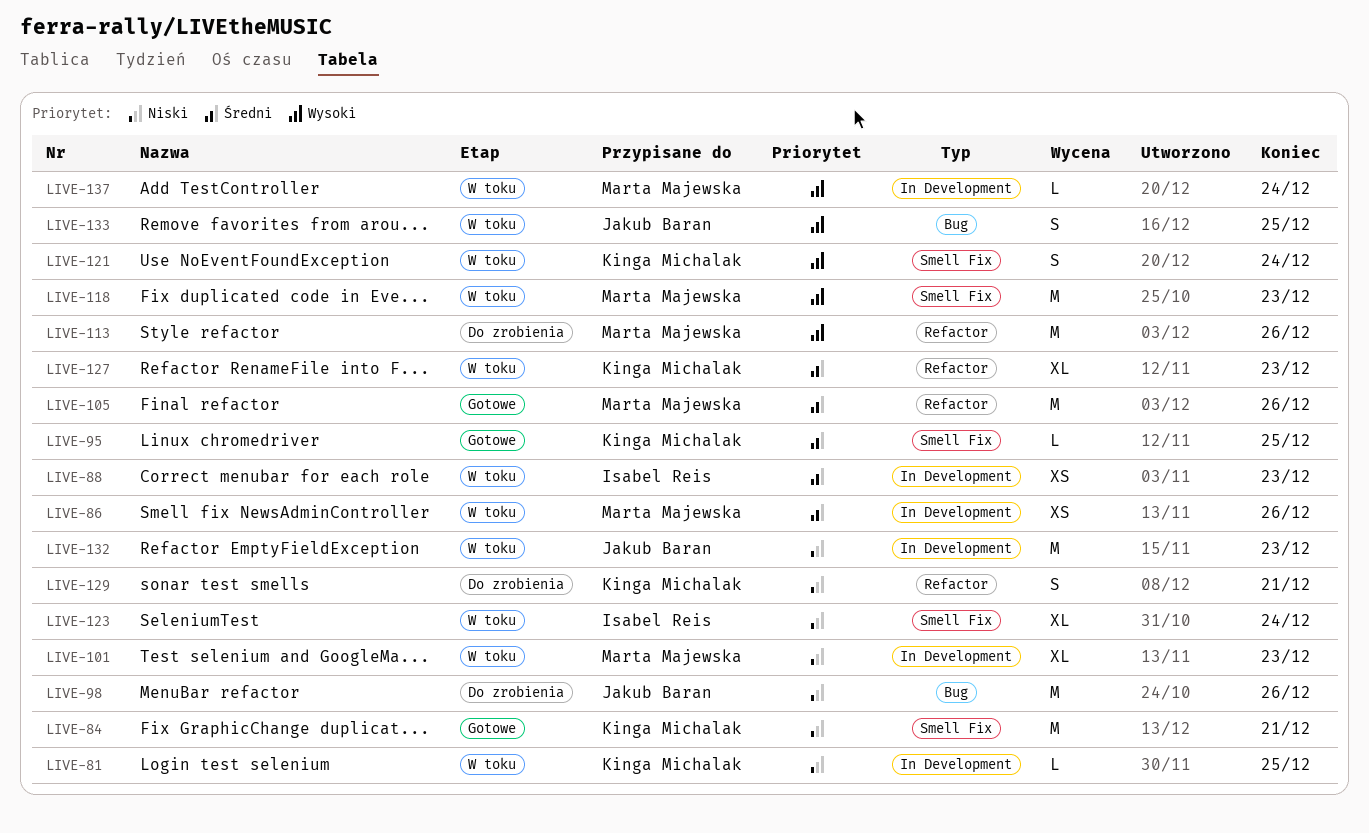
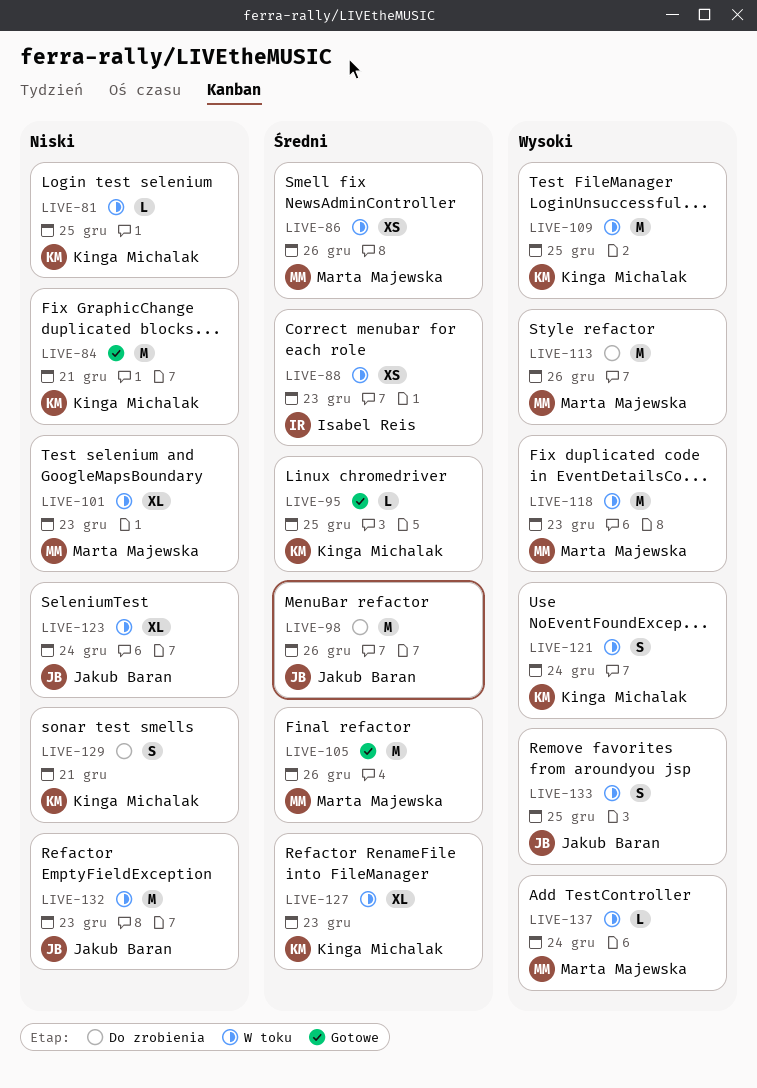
LIVE-98, priority: Niski -> Średni
LIVE-109: none -> present
LIVE-123, owner: Isabel Reis -> Jakub Baran

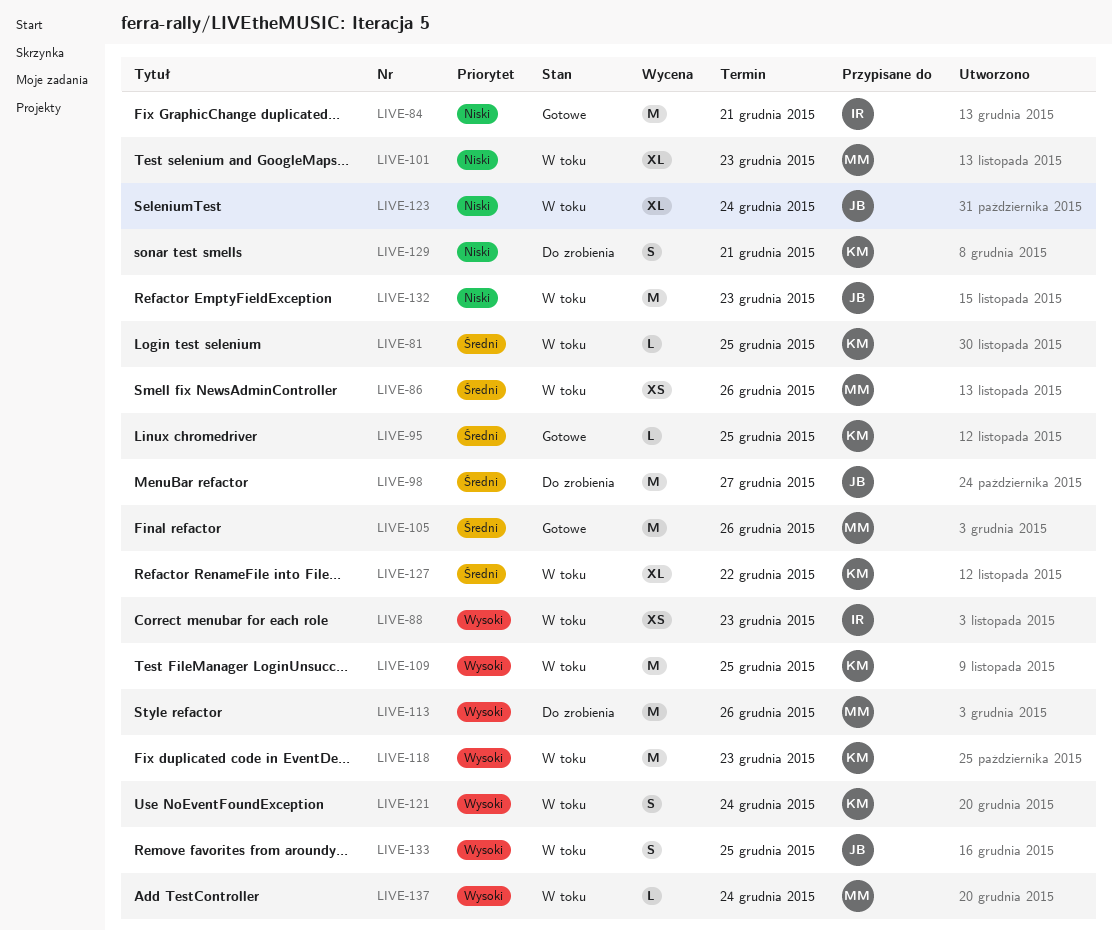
LIVE-81, priority: Niski -> Średni
LIVE-84, owner: Kinga Michalak -> Isabel Reis
LIVE-88, priority: Średni -> Wysoki
LIVE-98, due: Dec 26 -> Dec 27
LIVE-118, owner: Marta Majewska -> Kinga Michalak
LIVE-127, due: Dec 23 -> Dec 22

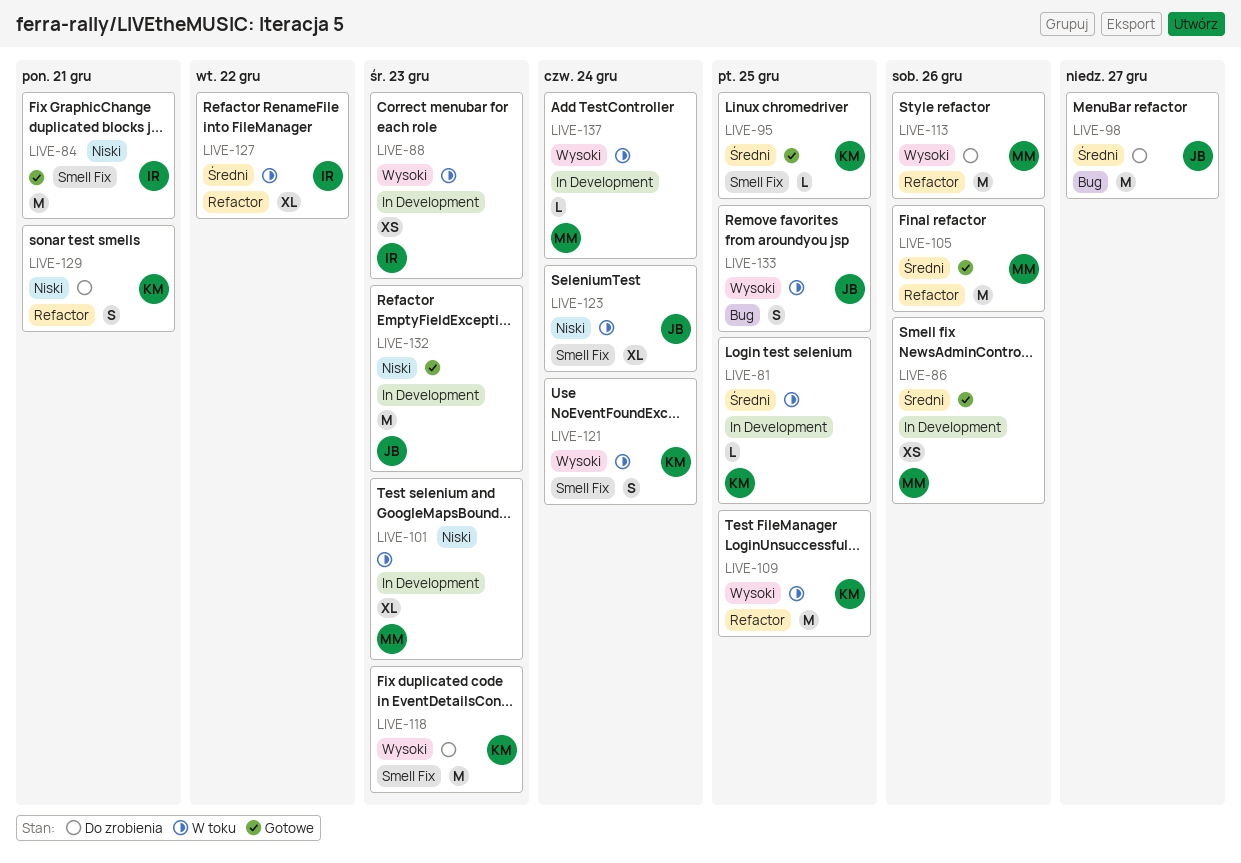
LIVE-86, status: W toku -> Gotowe
LIVE-118, status: W toku -> Do zrobienia
LIVE-127, owner: KM -> IR
LIVE-132, status: W toku -> Gotowe

